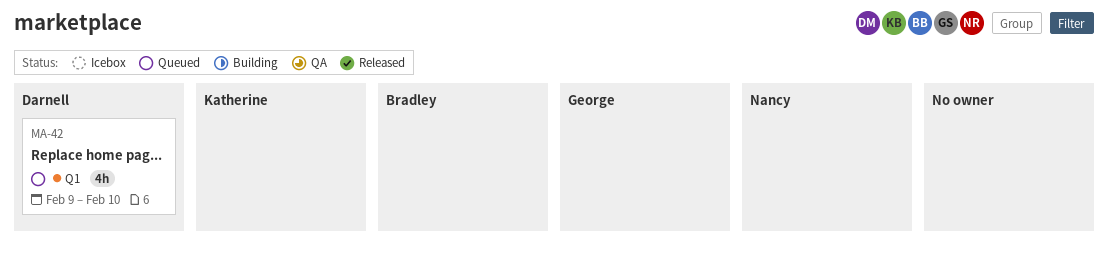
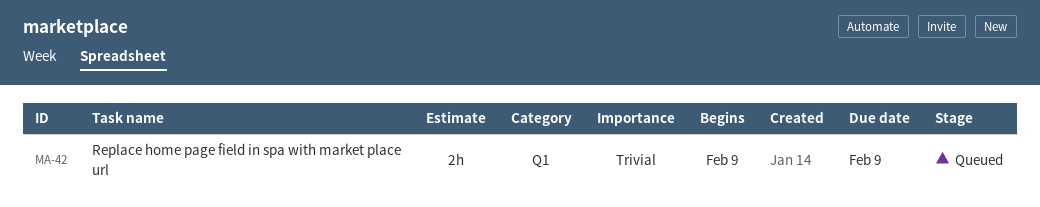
MA-42, estimate: 4h -> 2h
MA-42, due: Feb 10 -> Feb 9

